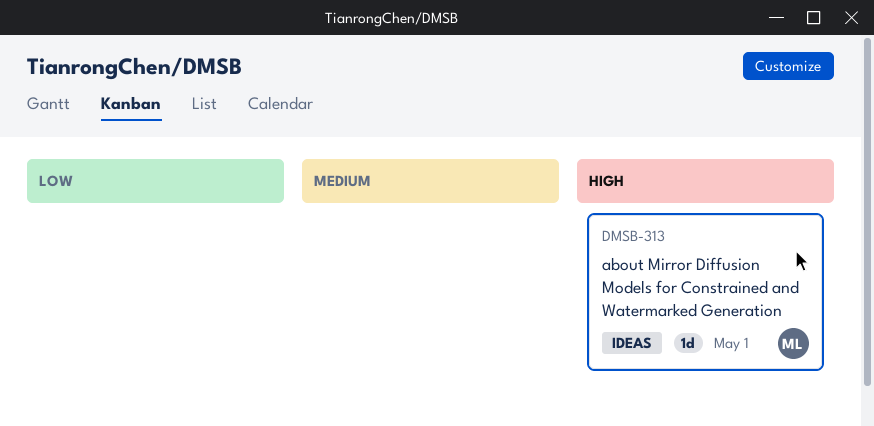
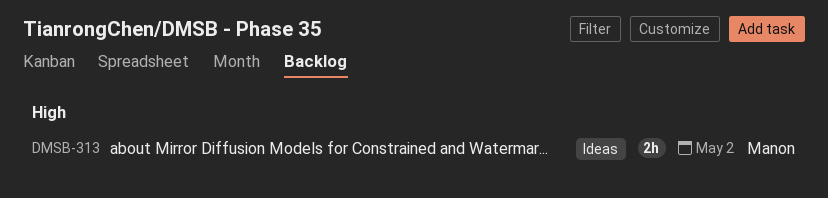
DMSB-313, estimate: 1d -> 2h
DMSB-313, due: May 1 -> May 2

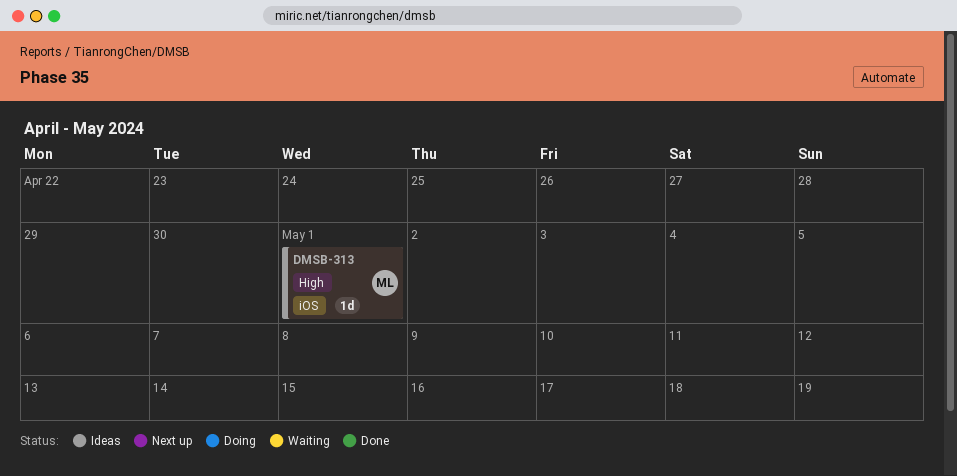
DMSB-313, estimate: 2h -> 1d
DMSB-313, due: May 2 -> May 1

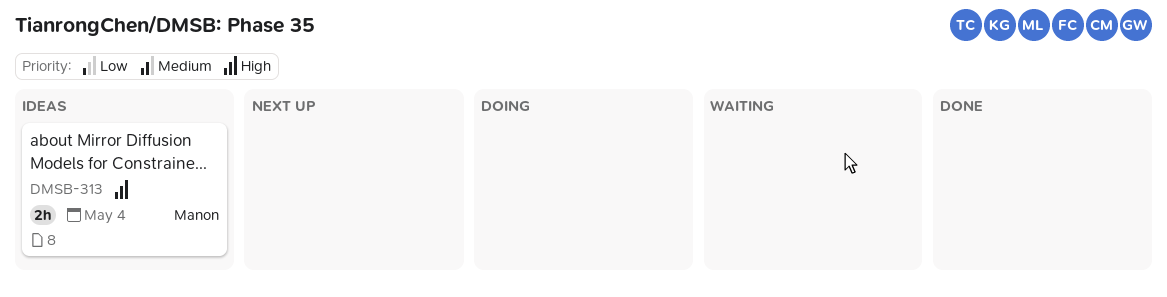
DMSB-313, estimate: 1d -> 2h
DMSB-313, due: May 1 -> May 4

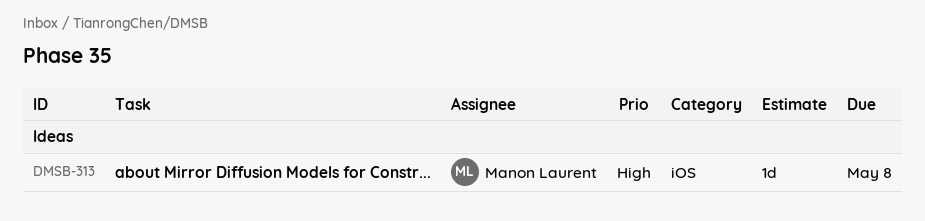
DMSB-313, estimate: 2h -> 1d
DMSB-313, due: May 4 -> May 8

